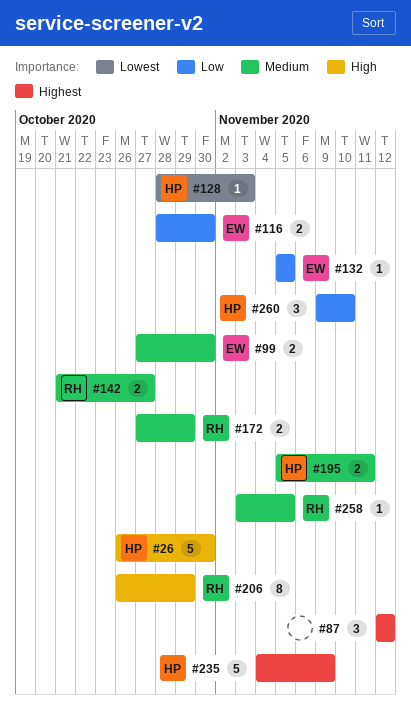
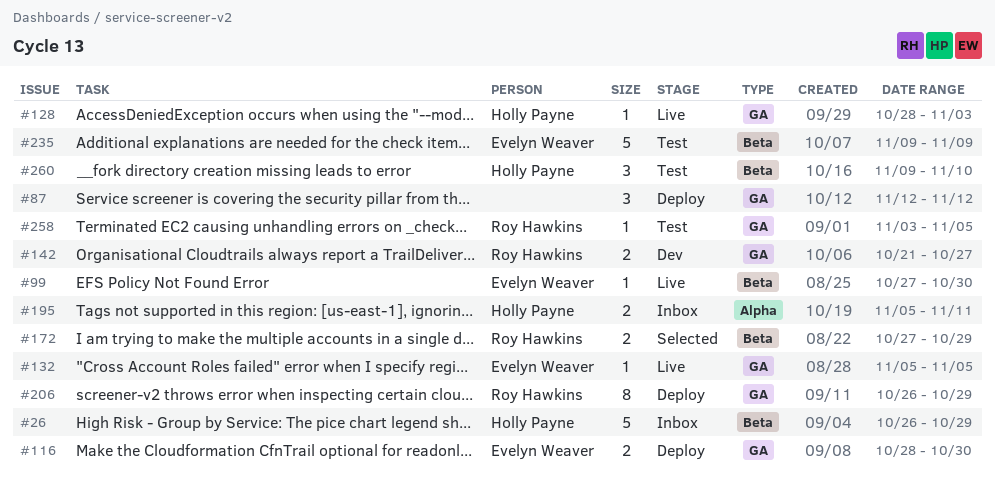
#26, due: Oct 30 -> Oct 29
#99, estimate: 2 -> 1
#235, owner: Holly Payne -> Evelyn Weaver
#235, start: Nov 4 -> Nov 9

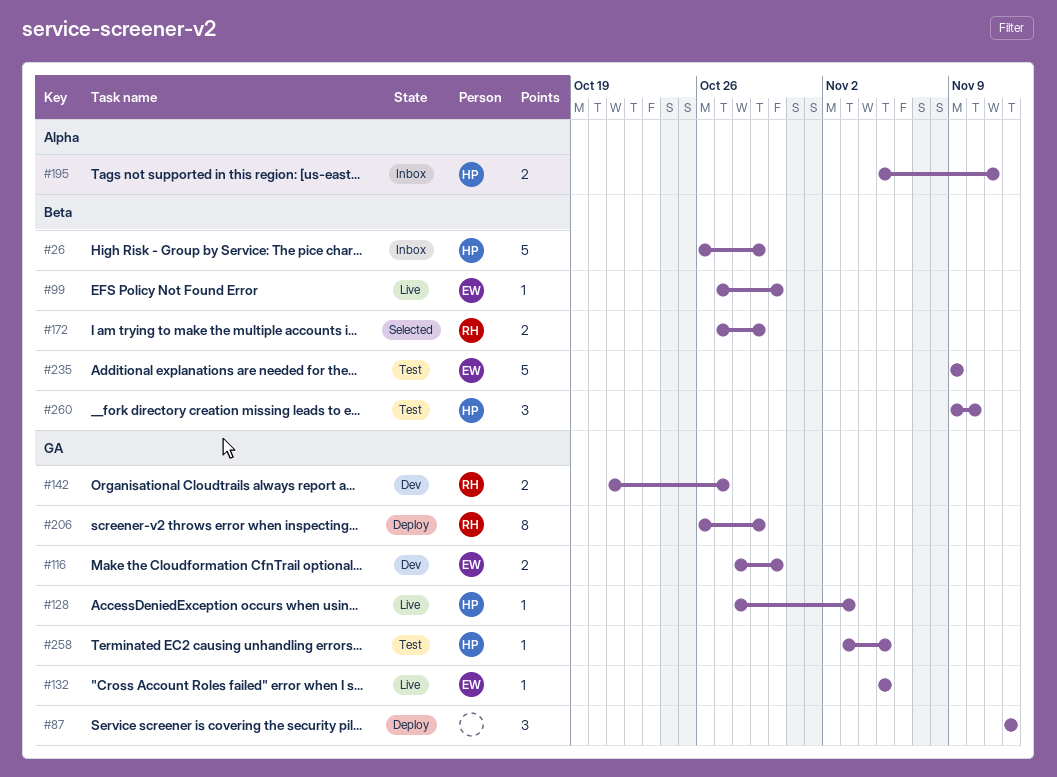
#116, status: Deploy -> Dev
#258, owner: Roy Hawkins -> Holly Payne

